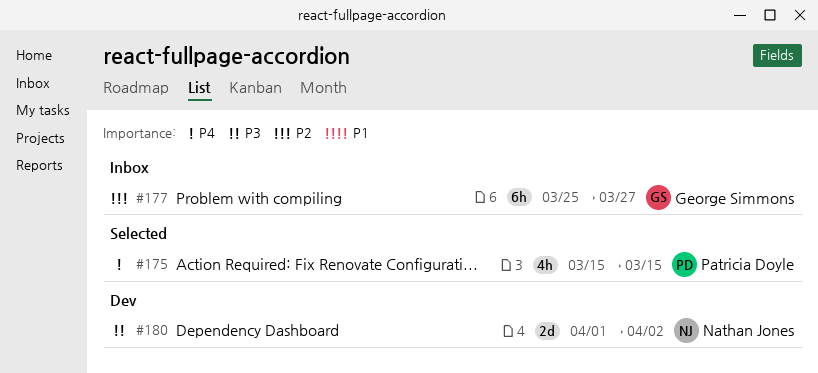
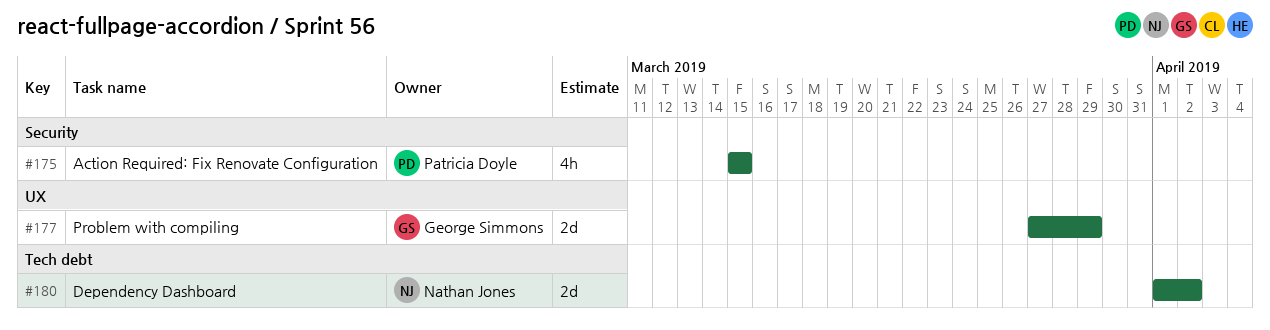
#177, estimate: 6h -> 2d
#177, start: Mar 25 -> Mar 27
#177, due: Mar 27 -> Mar 29

